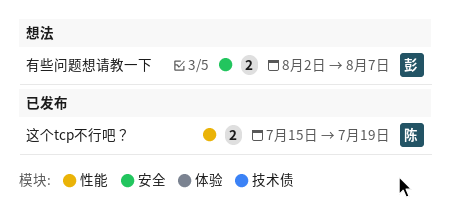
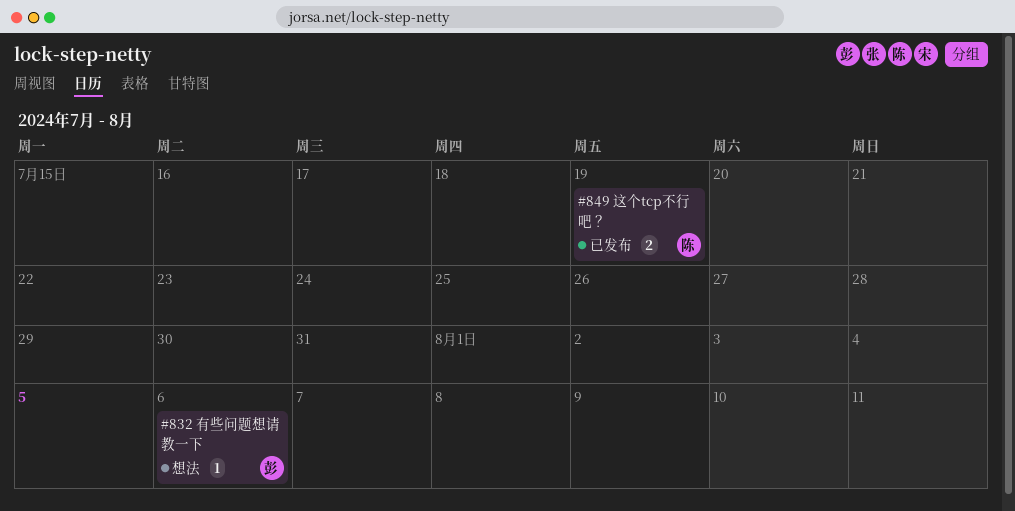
有些问题想请教一下, estimate: 2 -> 1
有些问题想请教一下, due: Aug 7 -> Aug 6

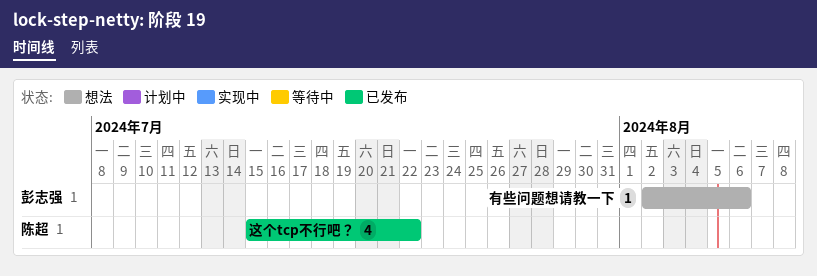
这个tcp不行吧？, estimate: 2 -> 4
这个tcp不行吧？, due: Jul 19 -> Jul 22

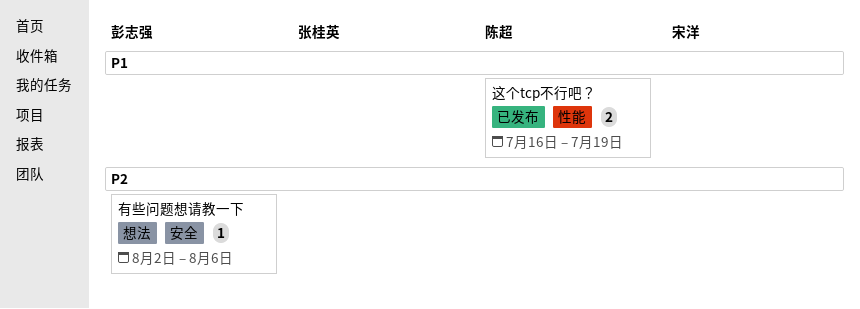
这个tcp不行吧？, estimate: 4 -> 2
这个tcp不行吧？, start: Jul 15 -> Jul 16
这个tcp不行吧？, due: Jul 22 -> Jul 19

